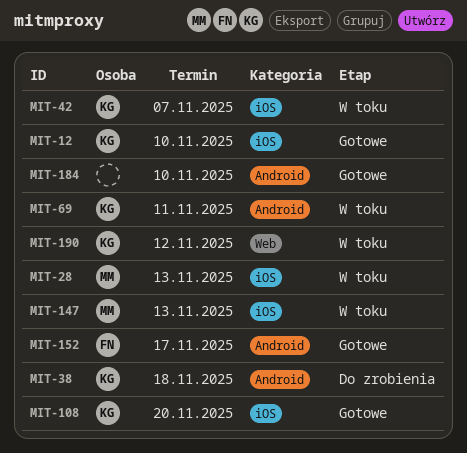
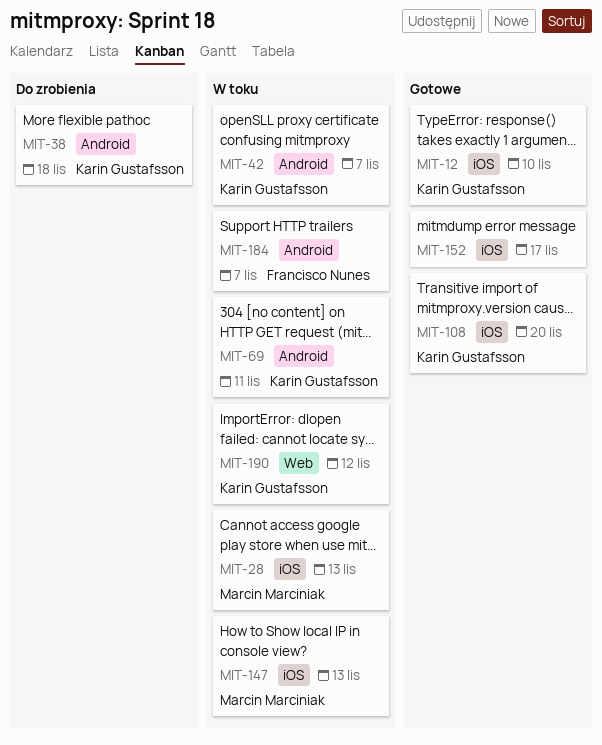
MIT-42, label: iOS -> Android
MIT-152, owner: Francisco Nunes -> none
MIT-152, label: Android -> iOS
MIT-184, status: Gotowe -> W toku
MIT-184, owner: none -> Francisco Nunes
MIT-184, due: Nov 10 -> Nov 7

